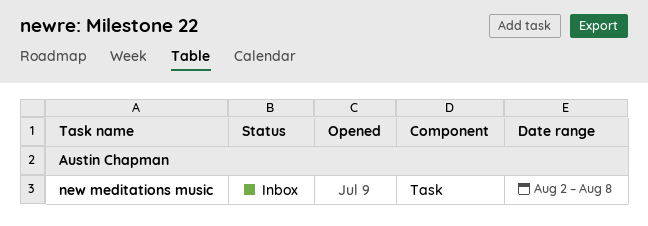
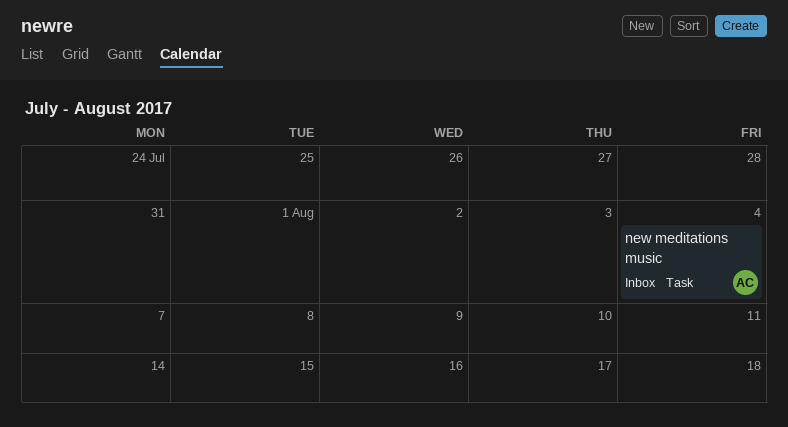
new meditations music, due: Aug 8 -> Aug 4

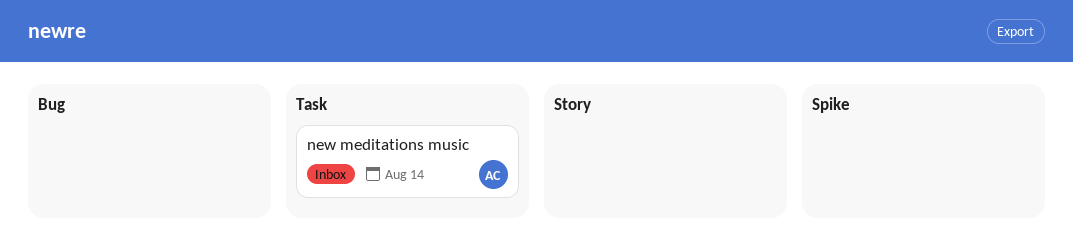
new meditations music, due: Aug 4 -> Aug 14

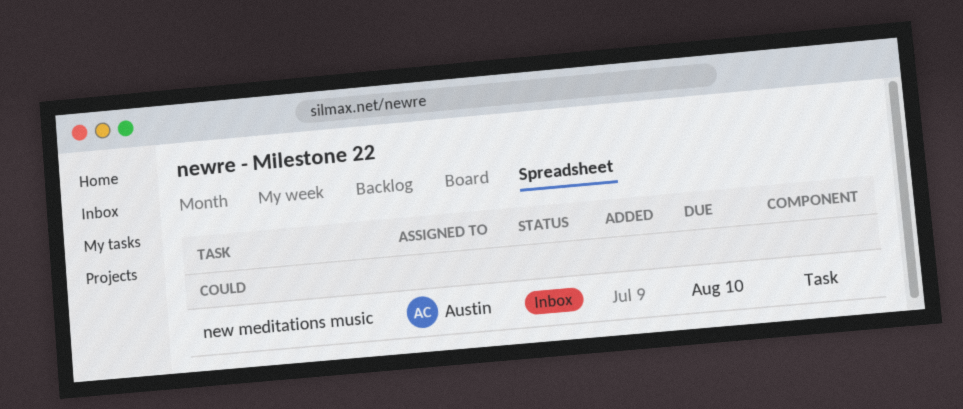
new meditations music, due: Aug 14 -> Aug 10

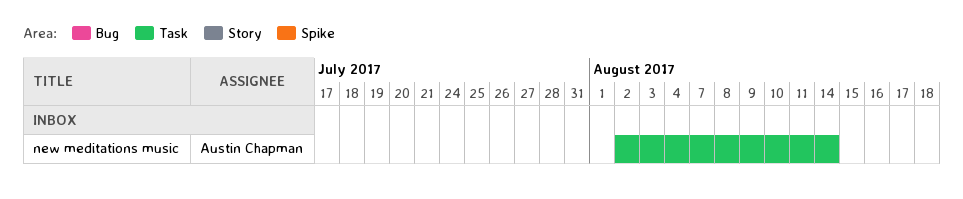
new meditations music, due: Aug 10 -> Aug 14

